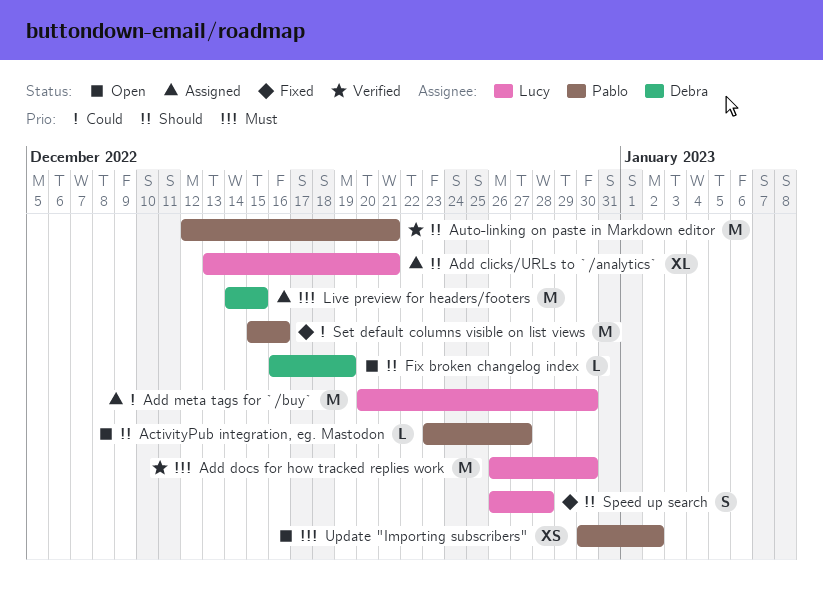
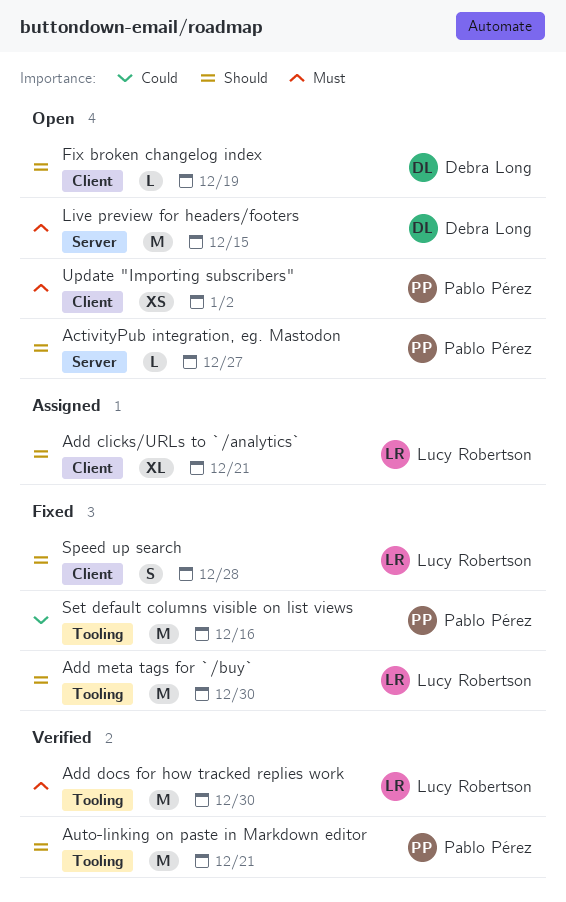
Add meta tags for `/buy`, status: Assigned -> Fixed
Add meta tags for `/buy`, priority: Could -> Should
Live preview for headers/footers, status: Assigned -> Open

